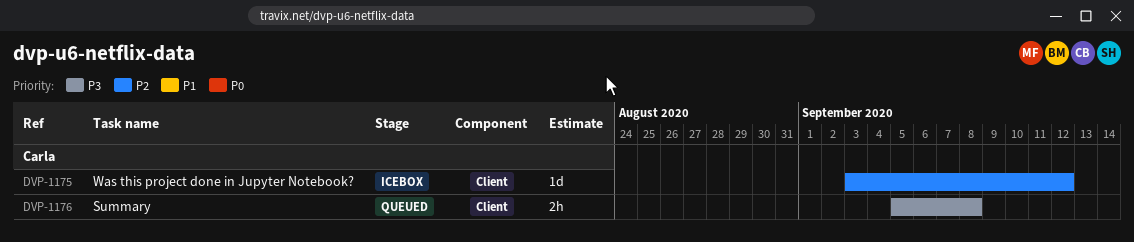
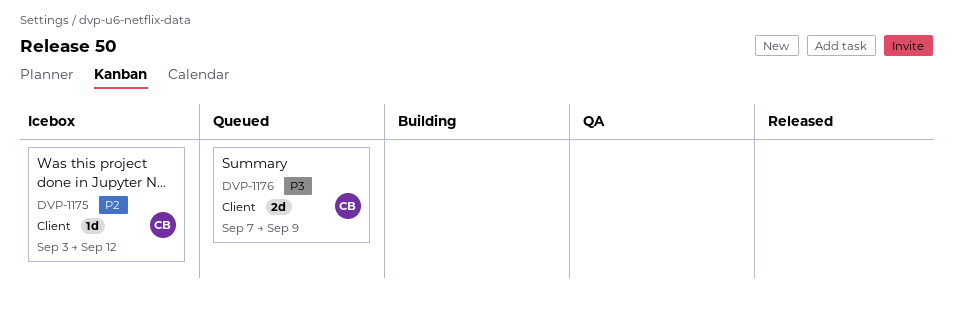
DVP-1176, estimate: 2h -> 2d
DVP-1176, start: Sep 5 -> Sep 7
DVP-1176, due: Sep 8 -> Sep 9

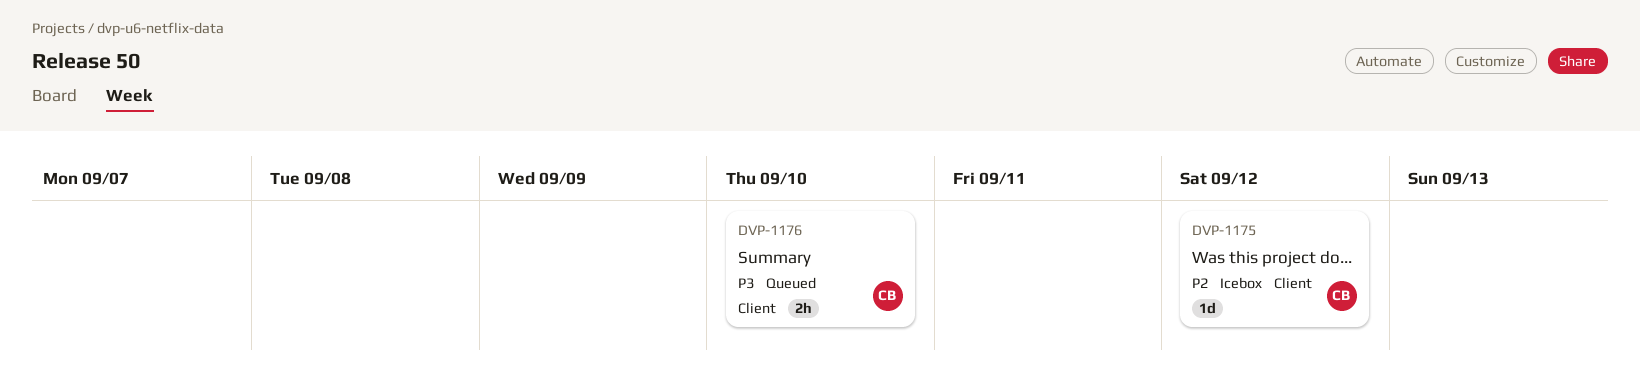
DVP-1176, estimate: 2d -> 2h
DVP-1176, due: Sep 9 -> Sep 10

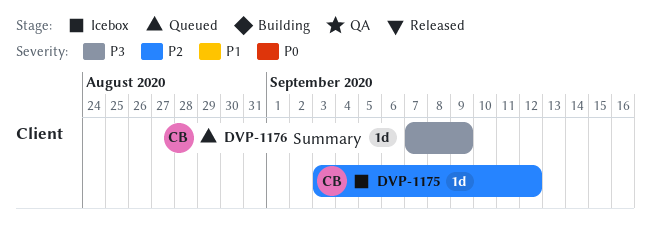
DVP-1176, estimate: 2h -> 1d
DVP-1176, due: Sep 10 -> Sep 9

